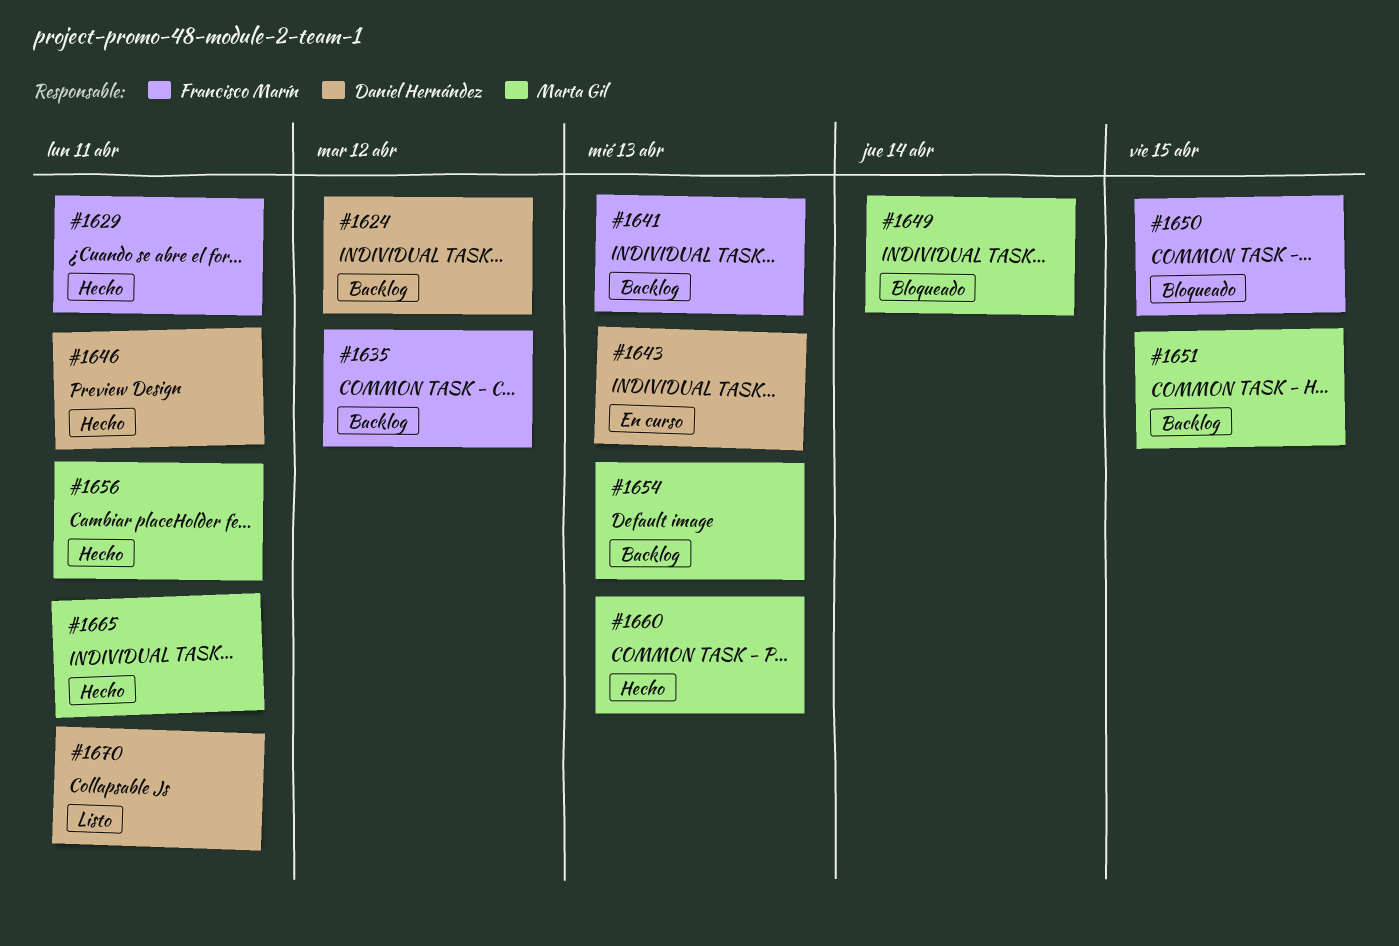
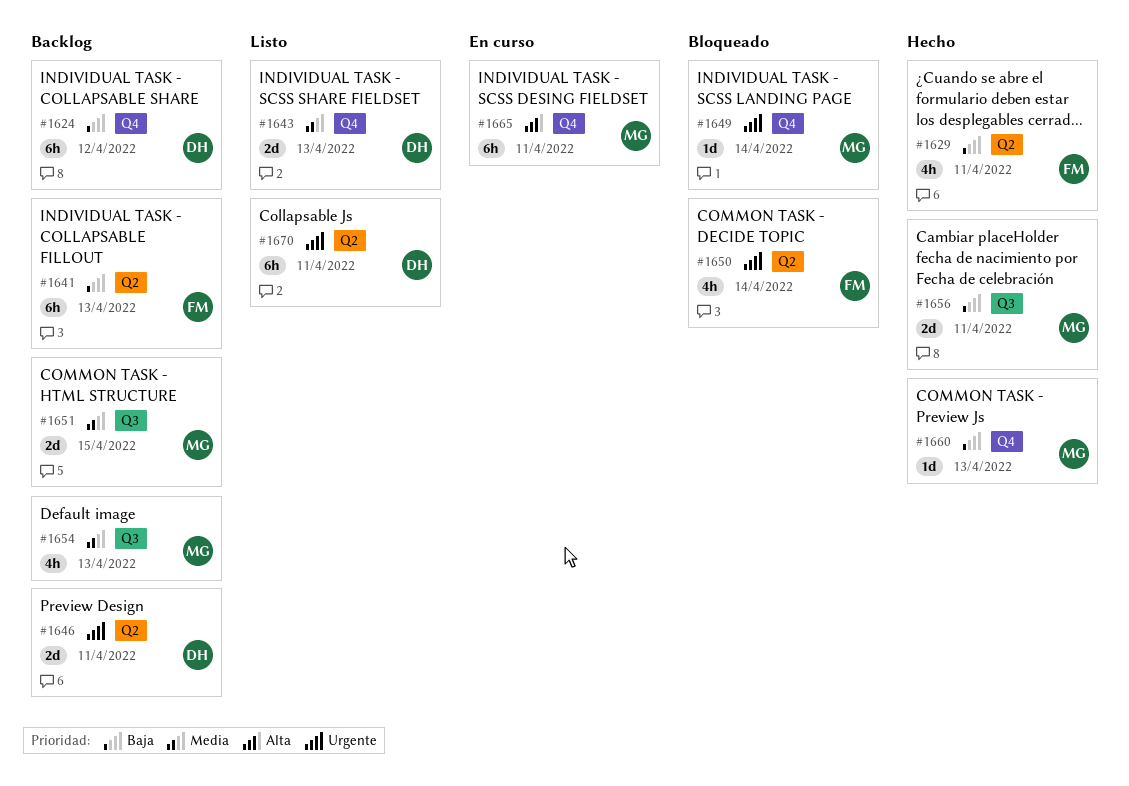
#1635: present -> none
#1643, status: En curso -> Listo
#1646, status: Hecho -> Backlog
#1650, due: Apr 15 -> Apr 14
#1665, status: Hecho -> En curso

